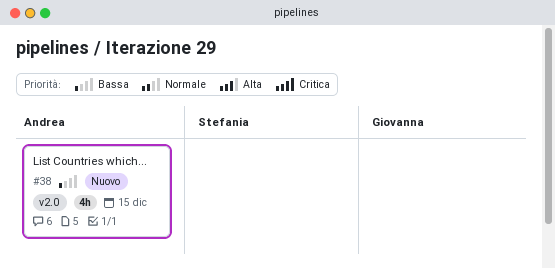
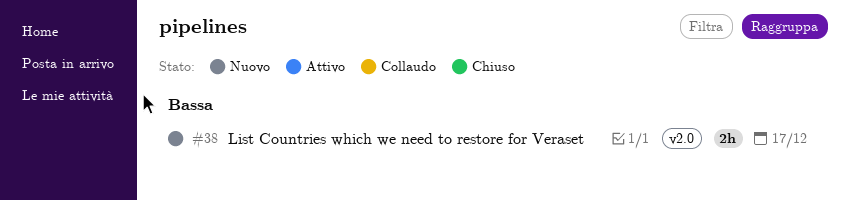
#38, estimate: 4h -> 2h
#38, due: Dec 15 -> Dec 17

